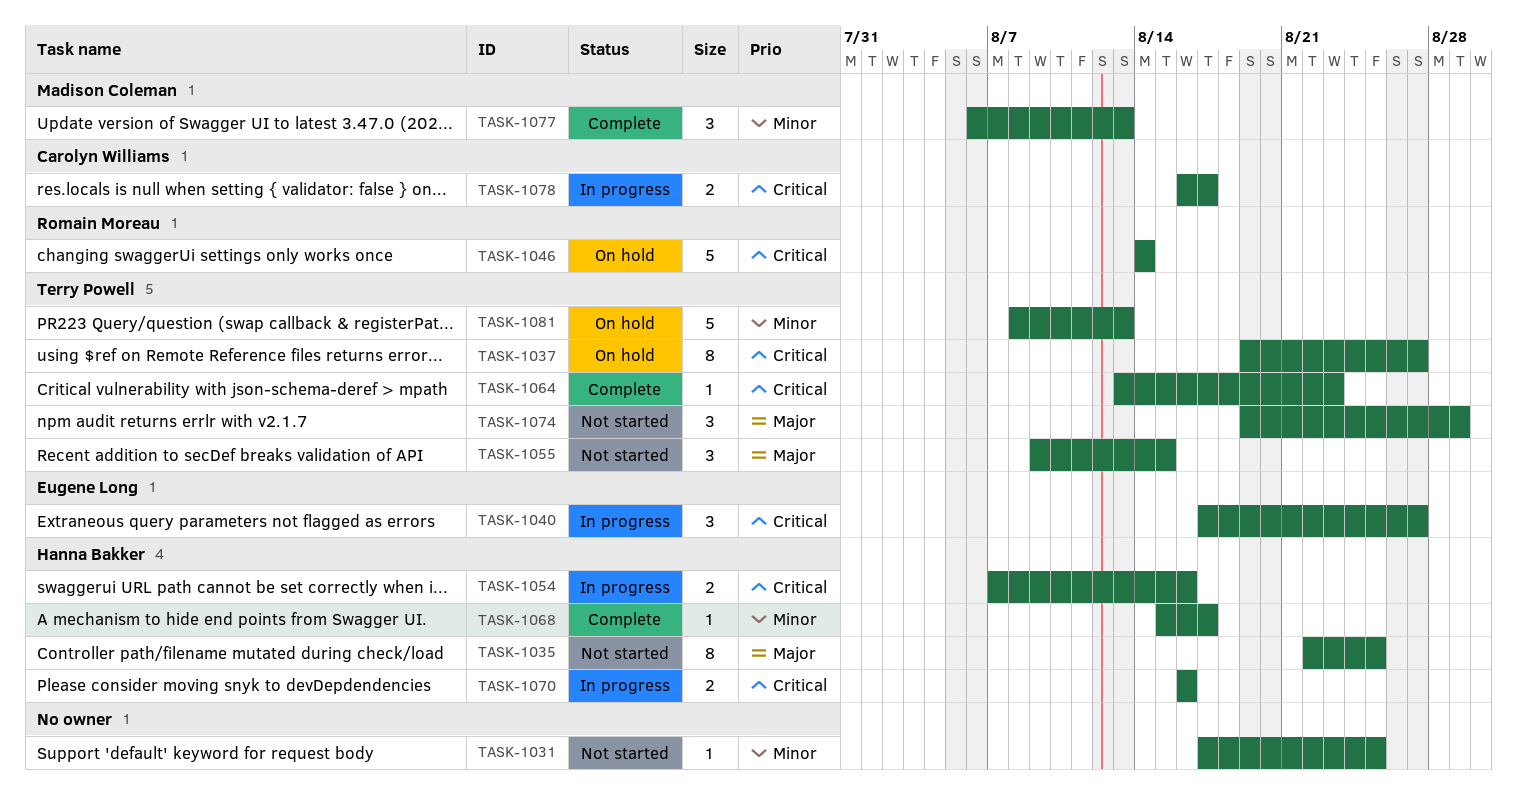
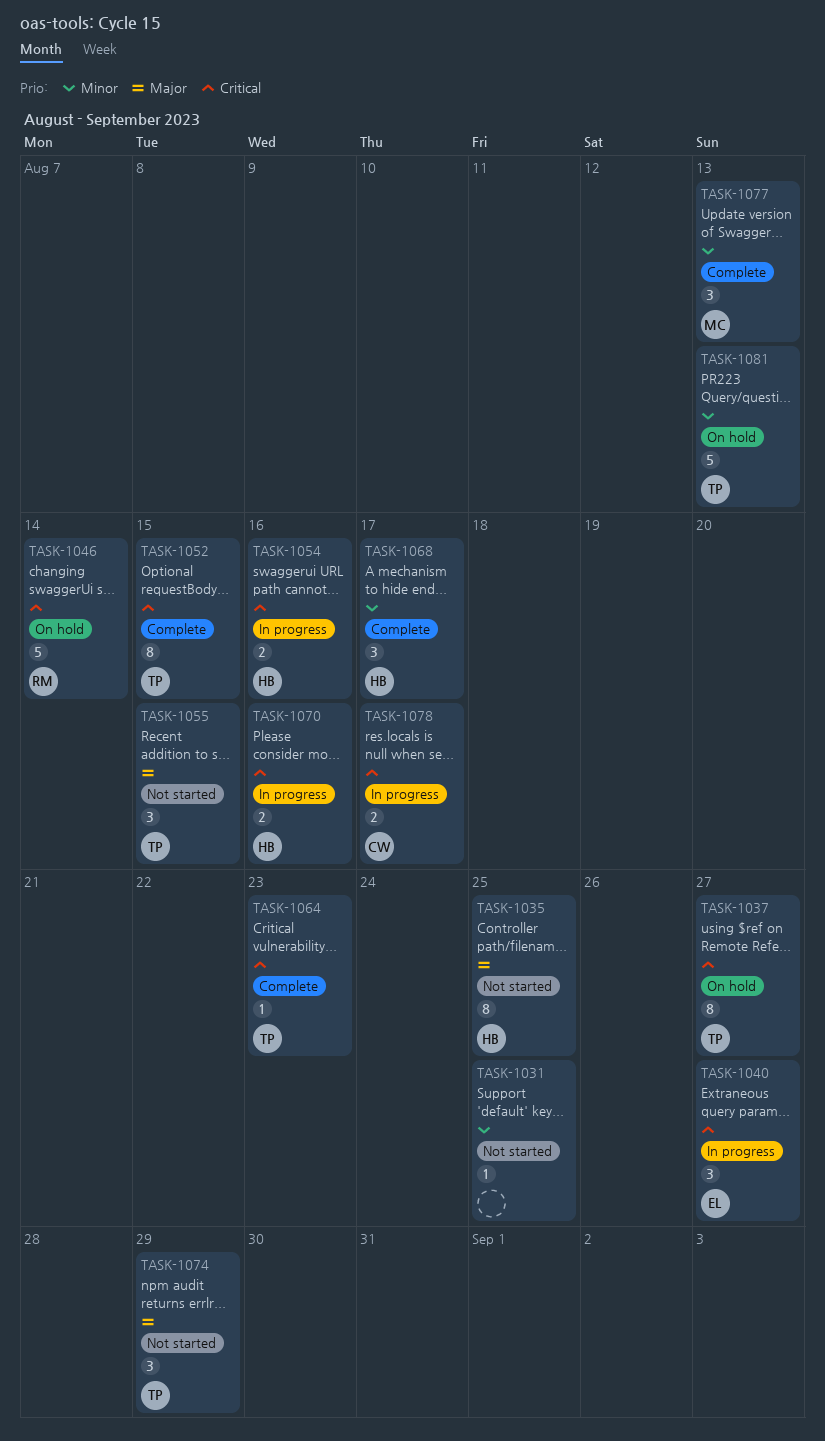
TASK-1052: none -> present
TASK-1068, estimate: 1 -> 3

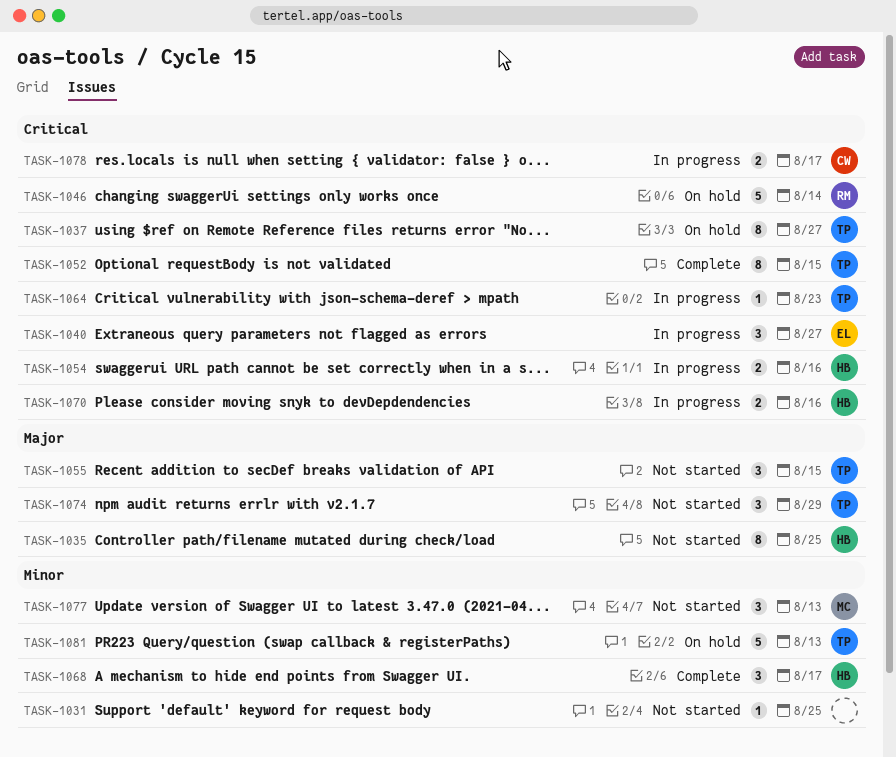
TASK-1064, status: Complete -> In progress
TASK-1077, status: Complete -> Not started

